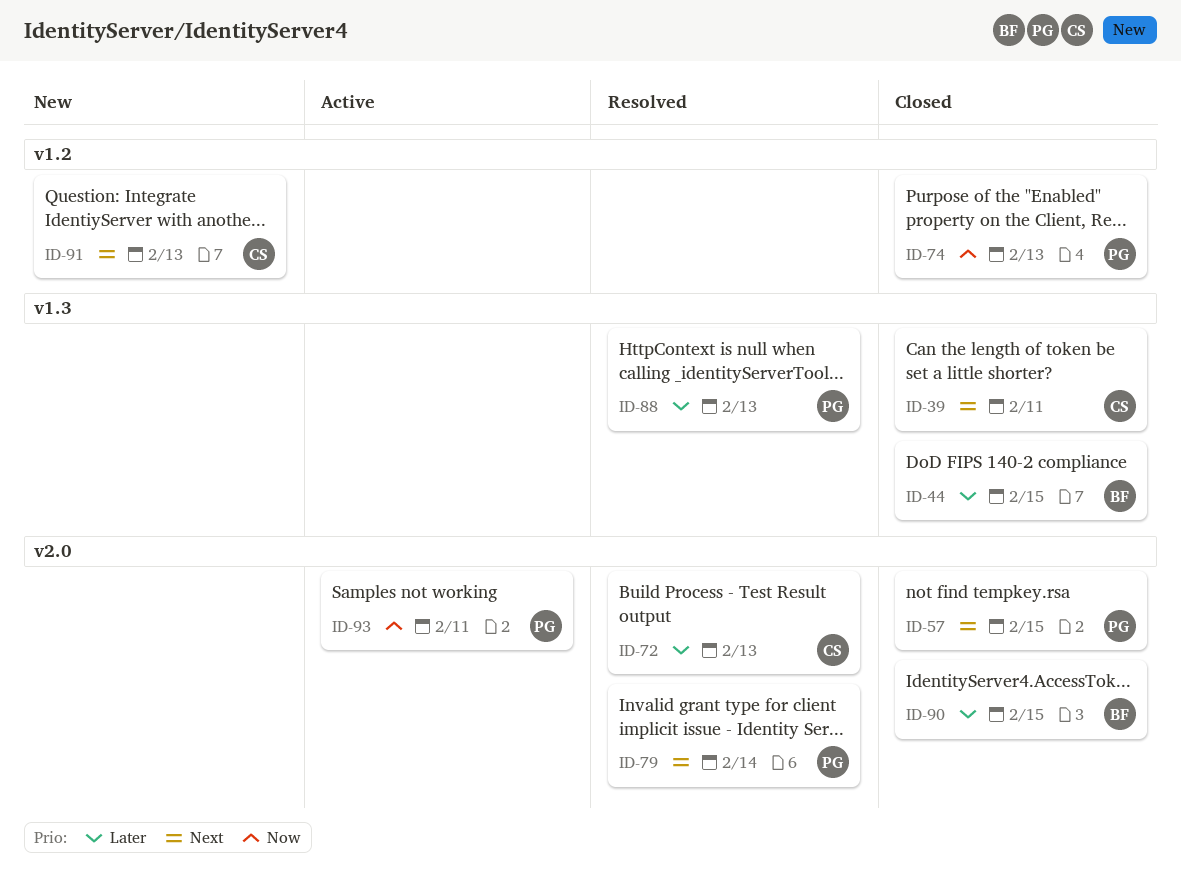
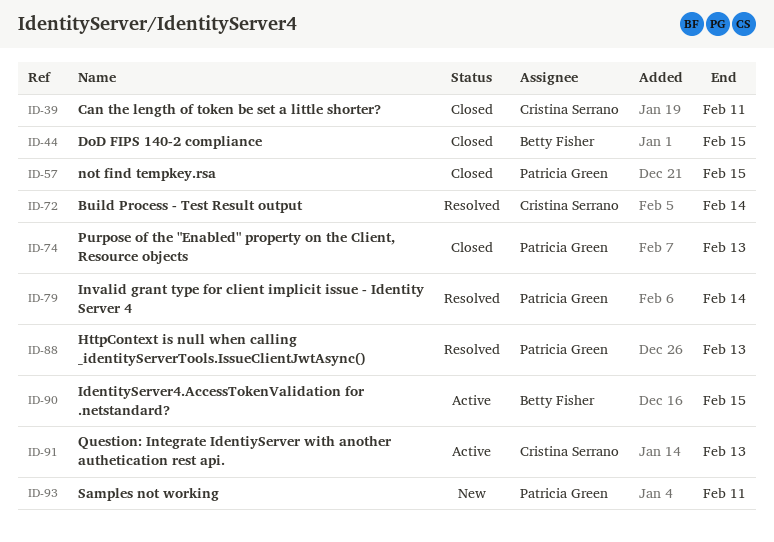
ID-72, due: Feb 13 -> Feb 14
ID-90, status: Closed -> Active
ID-91, status: New -> Active
ID-93, status: Active -> New

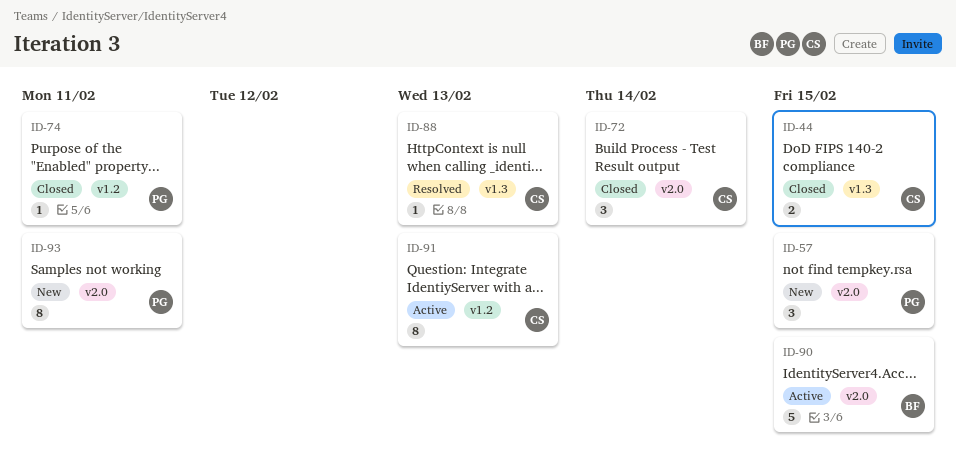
ID-39: present -> none
ID-44, owner: Betty Fisher -> Cristina Serrano
ID-57, status: Closed -> New
ID-72, status: Resolved -> Closed
ID-74, due: Feb 13 -> Feb 11
ID-79: present -> none
ID-88, owner: Patricia Green -> Cristina Serrano

